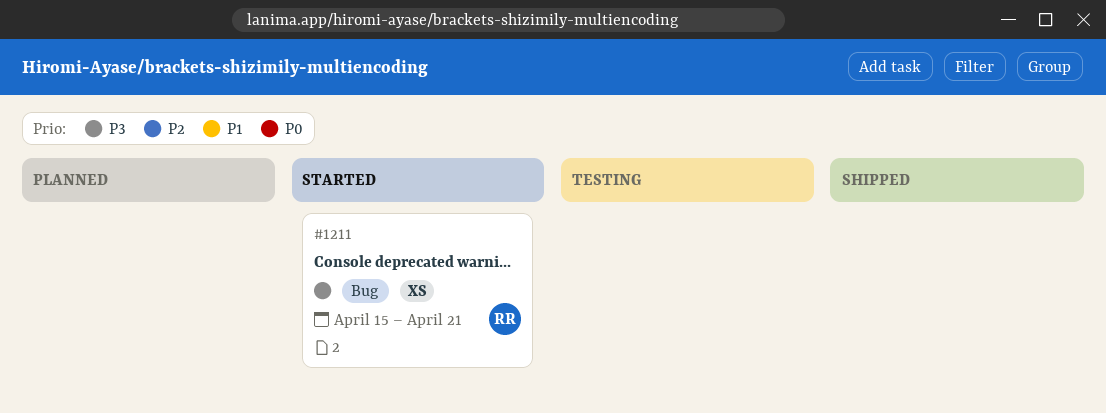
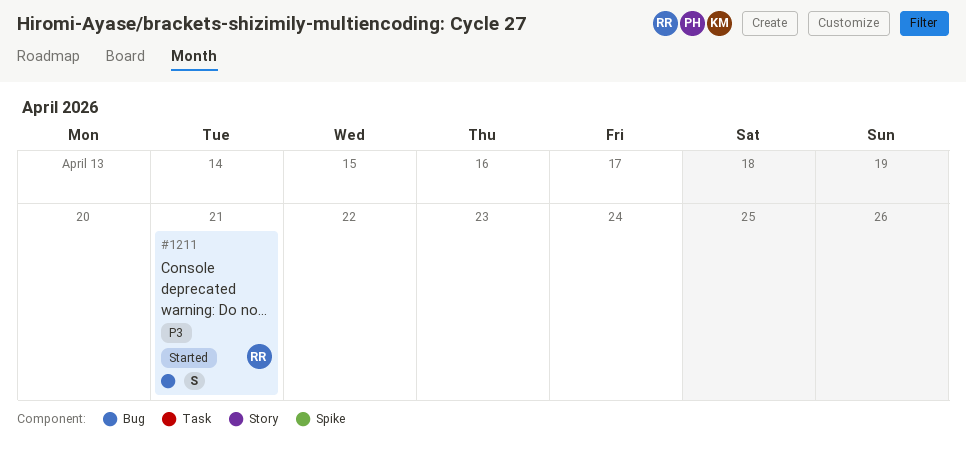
#1211, estimate: XS -> S

